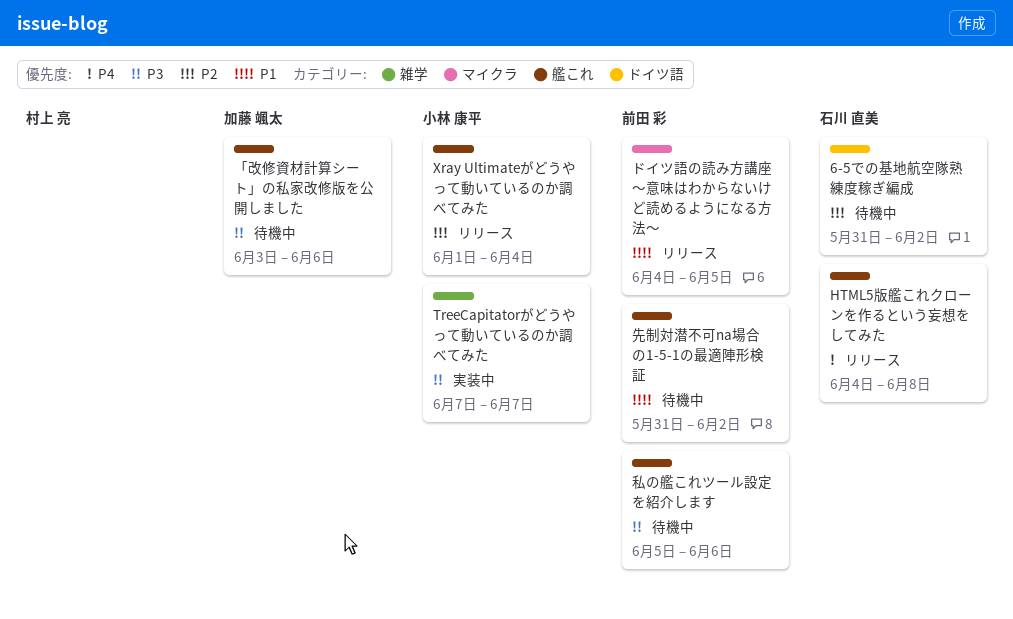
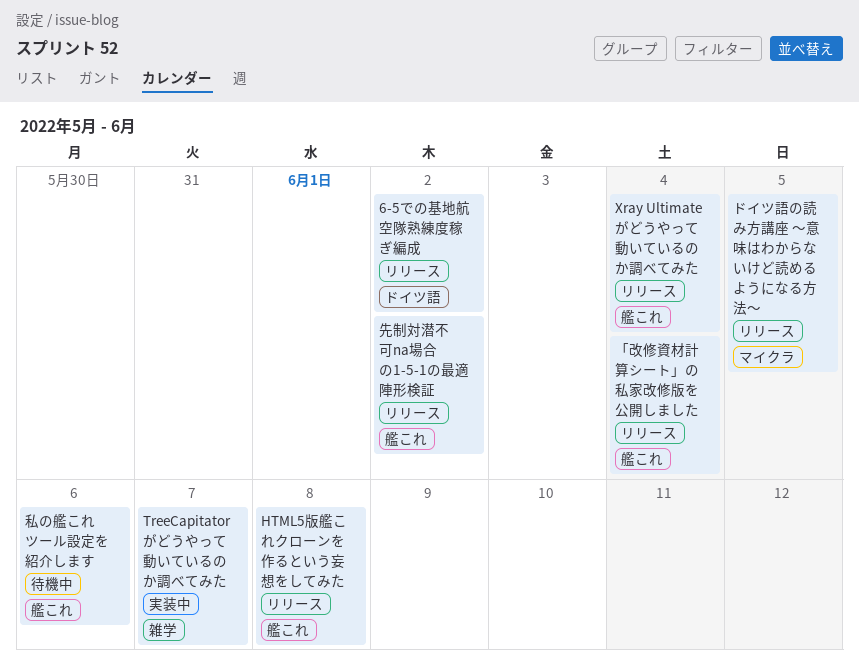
6-5での基地航空隊熟練度稼ぎ編成, status: 待機中 -> リリース
「改修資材計算シート」の私家改修版を公開しました, status: 待機中 -> リリース
「改修資材計算シート」の私家改修版を公開しました, due: Jun 6 -> Jun 4
先制対潜不可na場合の1-5-1の最適陣形検証, status: 待機中 -> リリース

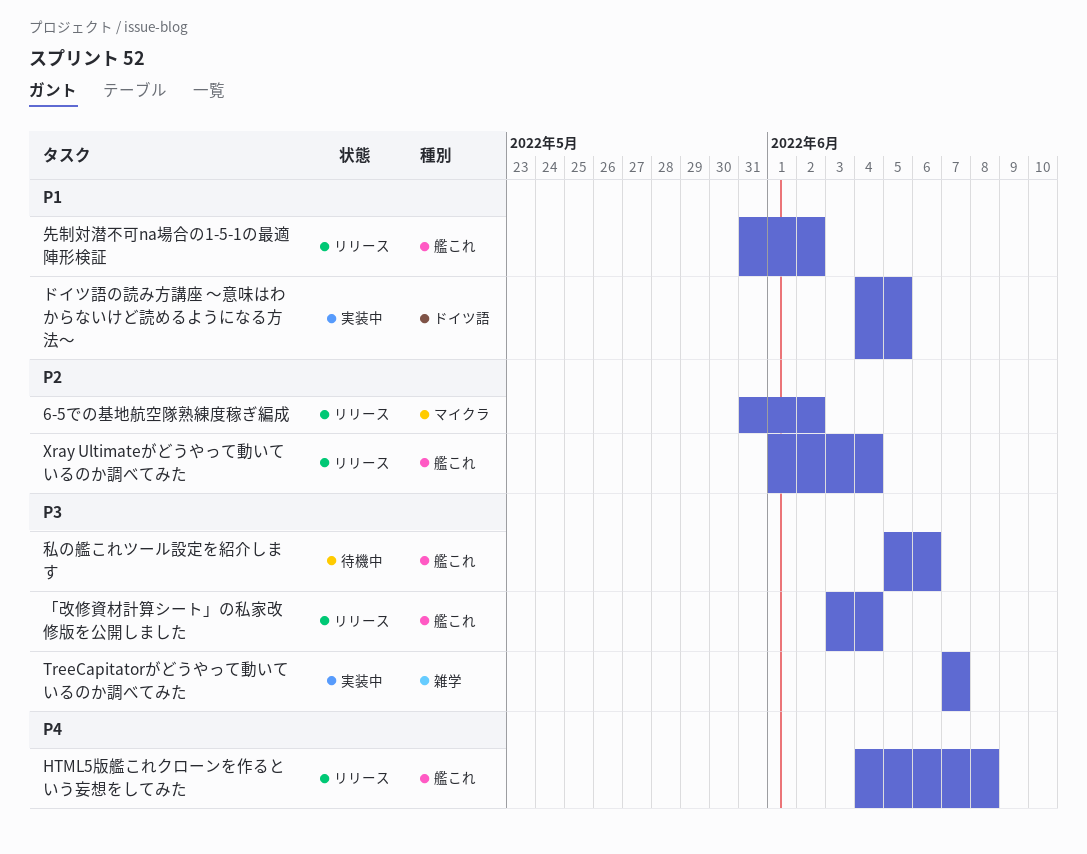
6-5での基地航空隊熟練度稼ぎ編成, label: ドイツ語 -> マイクラ
ドイツ語の読み方講座 ～意味はわからないけど読めるようになる方法～, status: リリース -> 実装中
ドイツ語の読み方講座 ～意味はわからないけど読めるようになる方法～, label: マイクラ -> ドイツ語

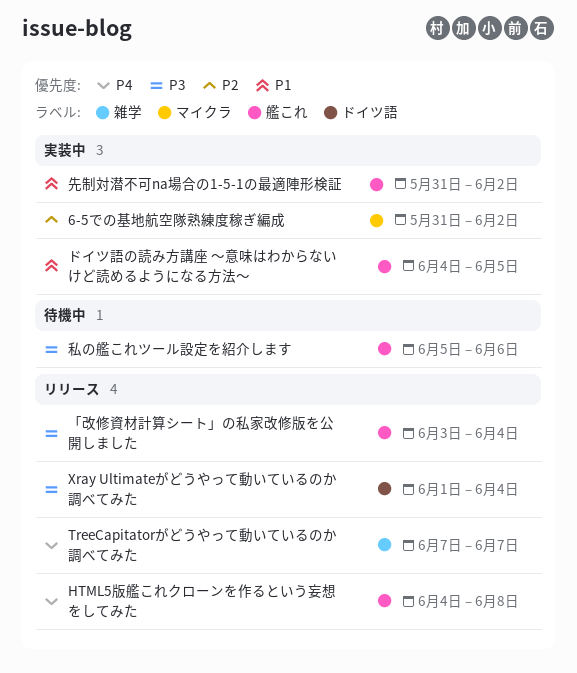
6-5での基地航空隊熟練度稼ぎ編成, status: リリース -> 実装中
TreeCapitatorがどうやって動いているのか調べてみた, status: 実装中 -> リリース
TreeCapitatorがどうやって動いているのか調べてみた, priority: P3 -> P4
Xray Ultimateがどうやって動いているのか調べてみた, priority: P2 -> P3
Xray Ultimateがどうやって動いているのか調べてみた, label: 艦これ -> ドイツ語
ドイツ語の読み方講座 ～意味はわからないけど読めるようになる方法～, label: ドイツ語 -> 艦これ
先制対潜不可na場合の1-5-1の最適陣形検証, status: リリース -> 実装中

